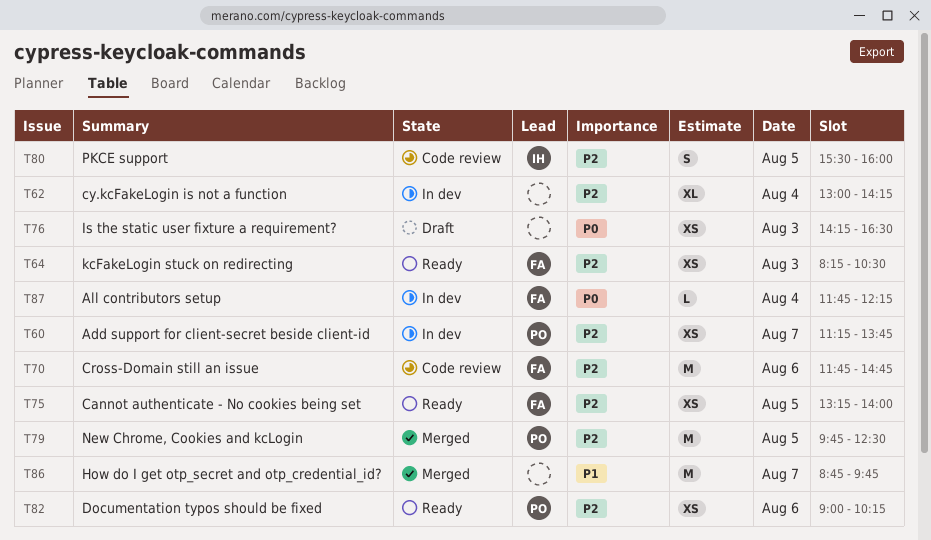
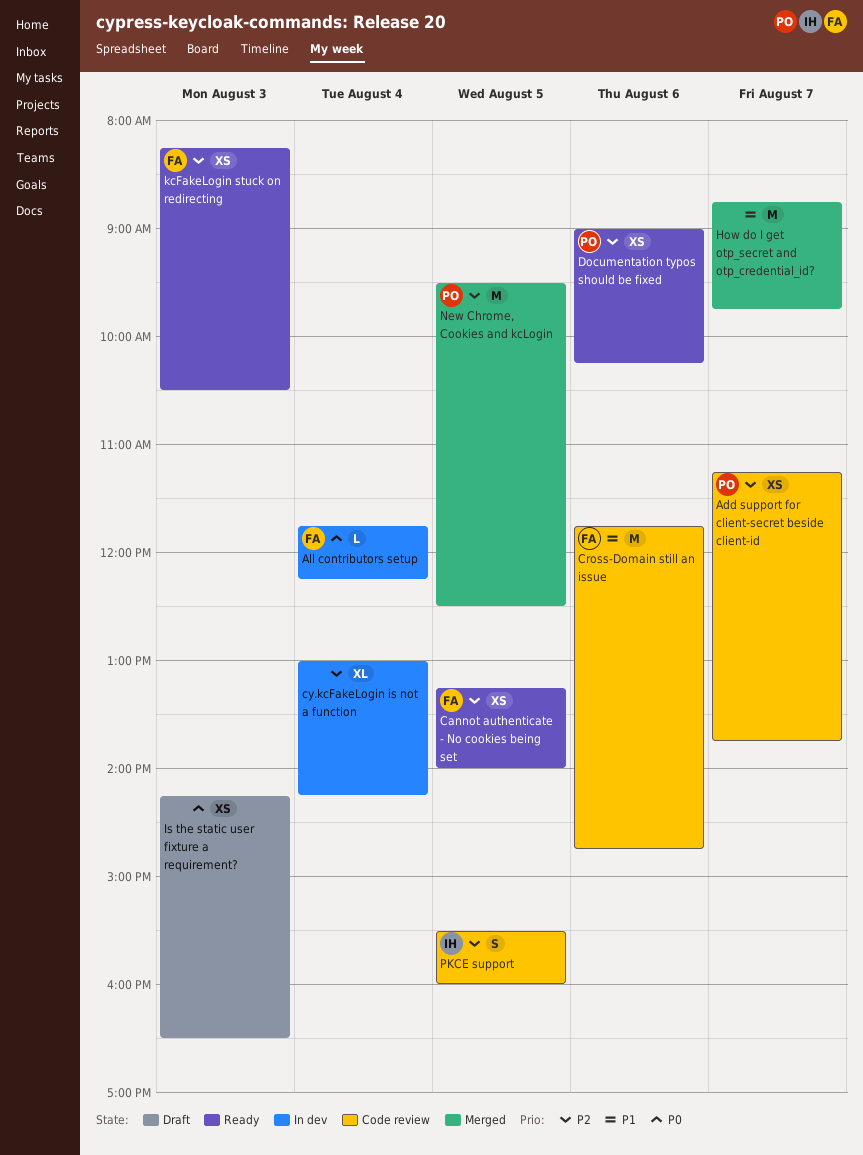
Add support for client-secret beside client-id, status: In dev -> Code review
Cross-Domain still an issue, priority: P2 -> P1
New Chrome, Cookies and kcLogin, begins: 09:45 -> 09:30

